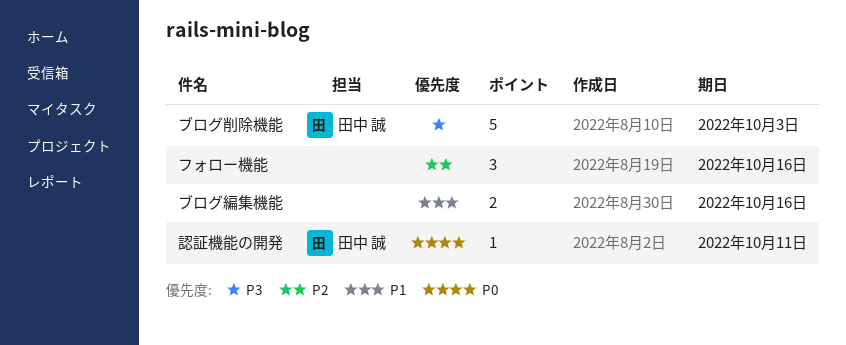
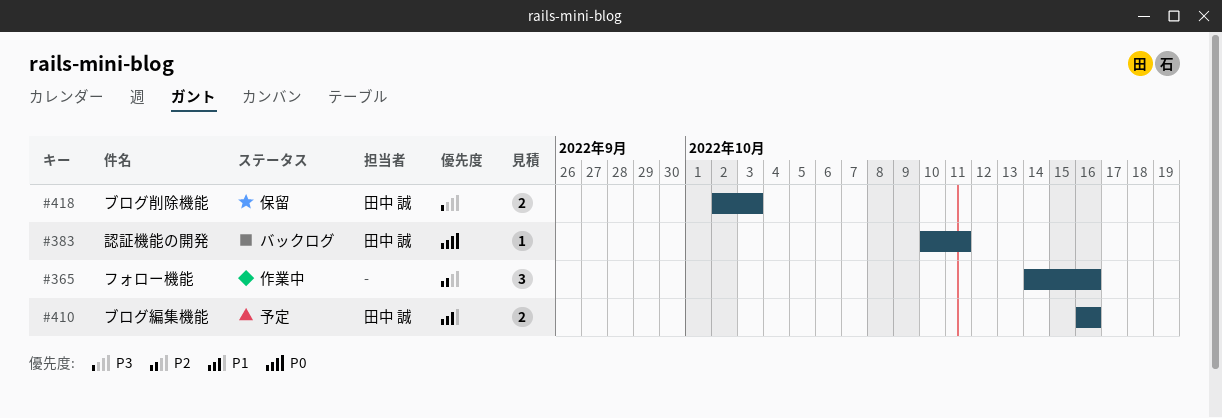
ブログ削除機能, estimate: 5 -> 2
ブログ編集機能, owner: none -> 田中 誠

